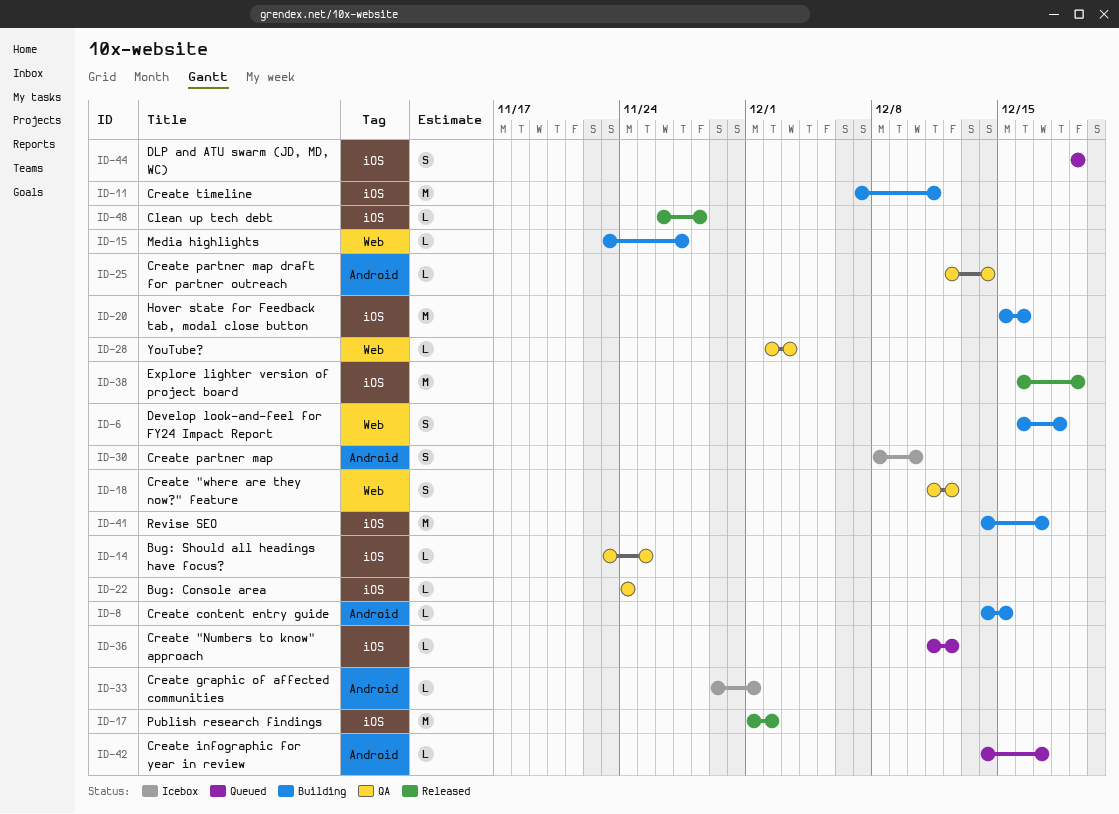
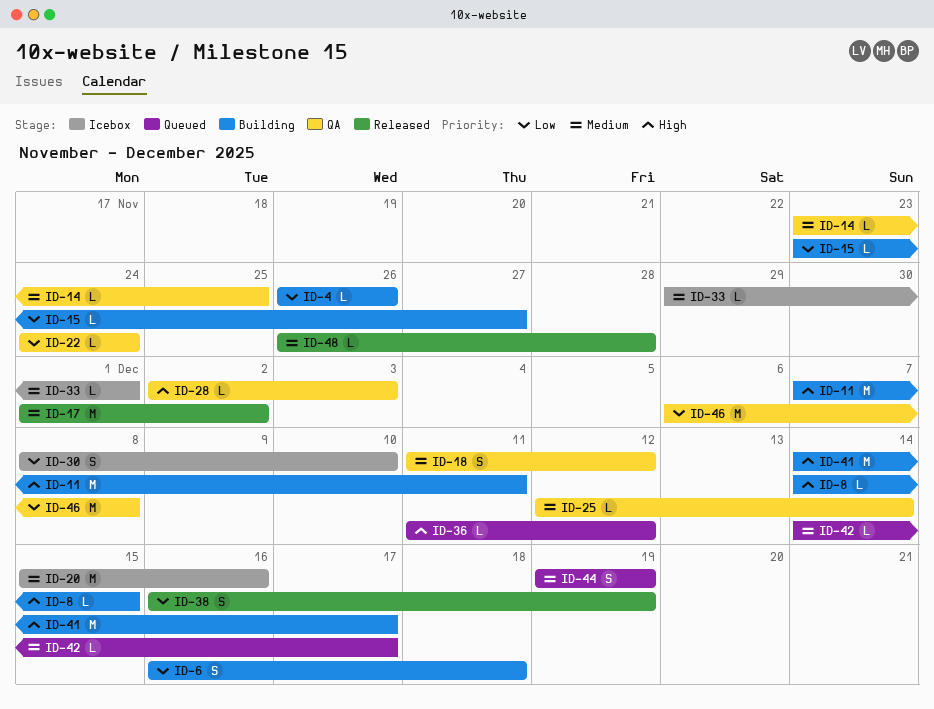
ID-4: none -> present
ID-20, status: Building -> Icebox
ID-38, estimate: M -> S
ID-46: none -> present

